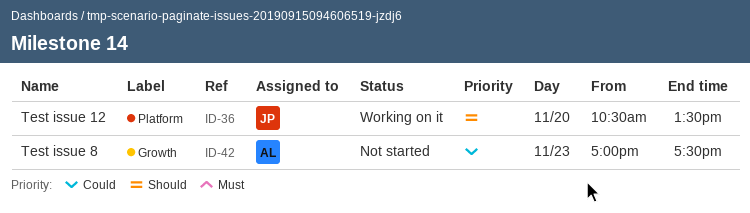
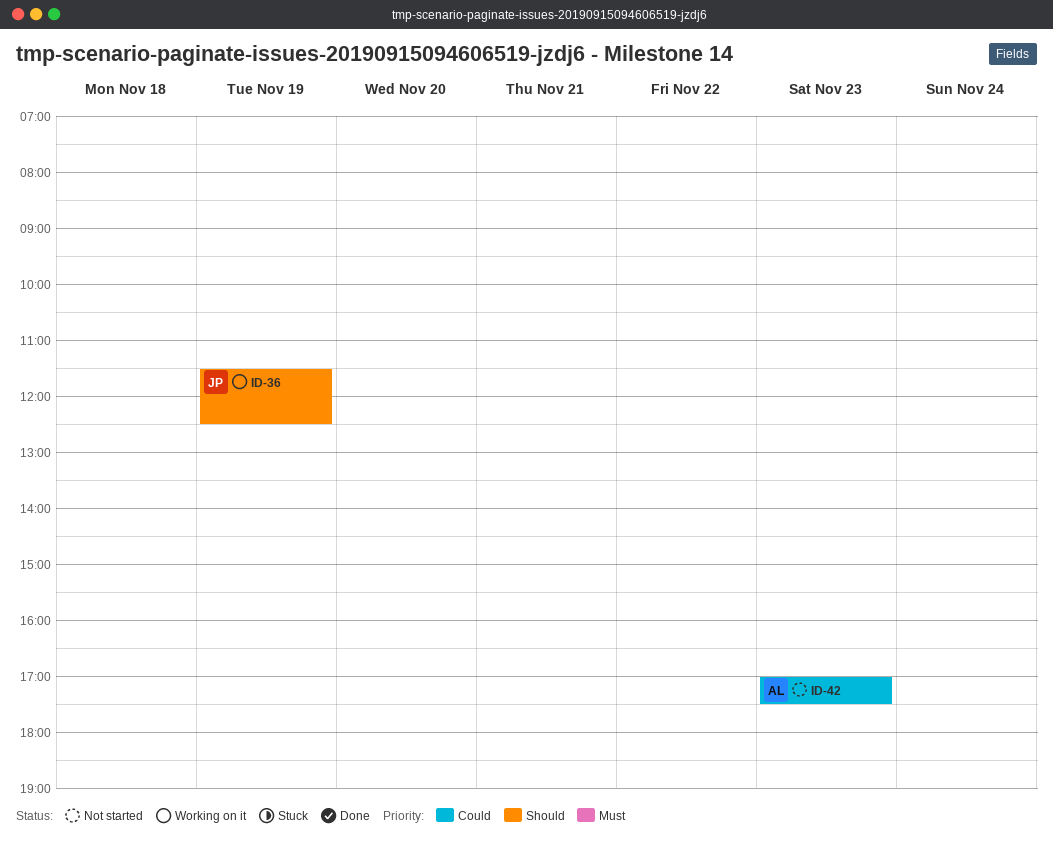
ID-36, day: Nov 20 -> Nov 19
ID-36, begins: 10:30 -> 11:30
ID-36, ends: 13:30 -> 12:30

